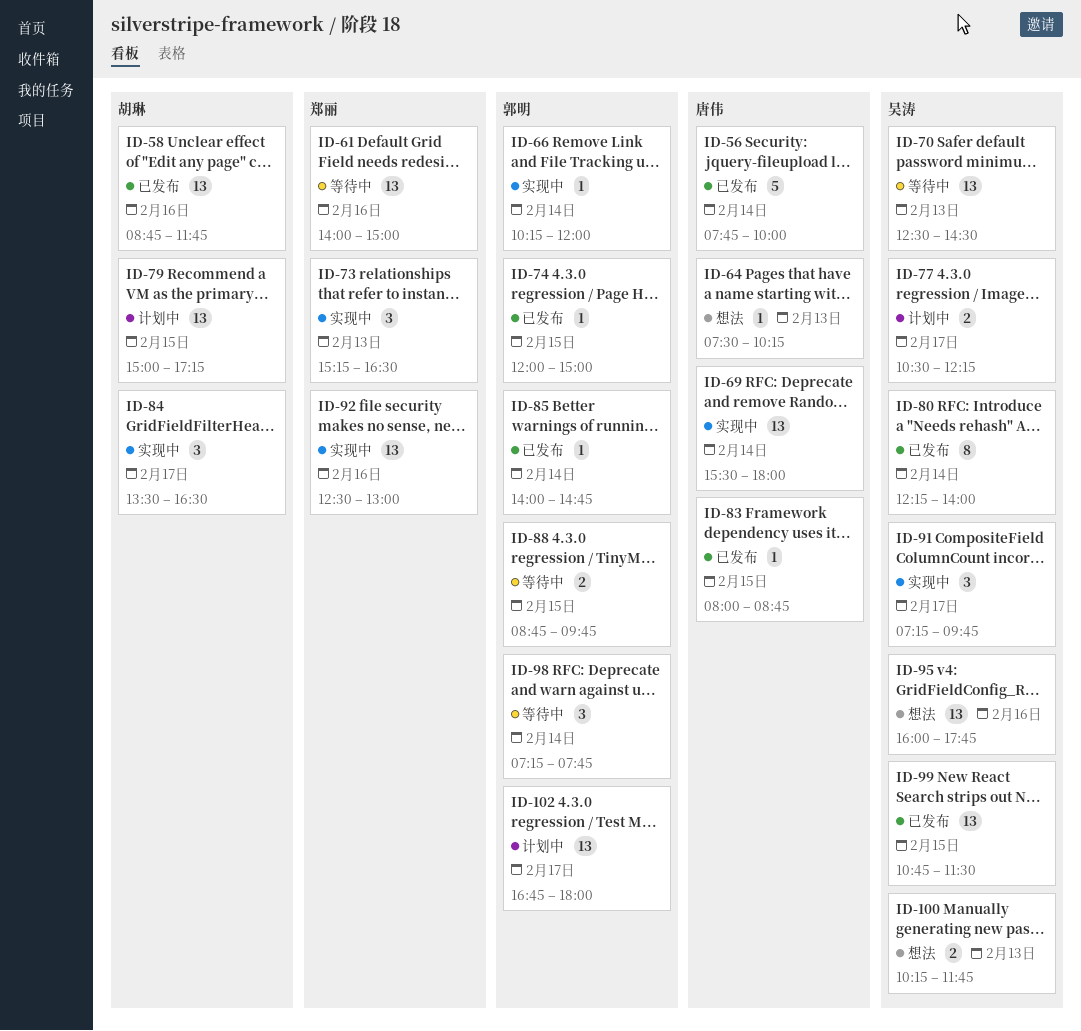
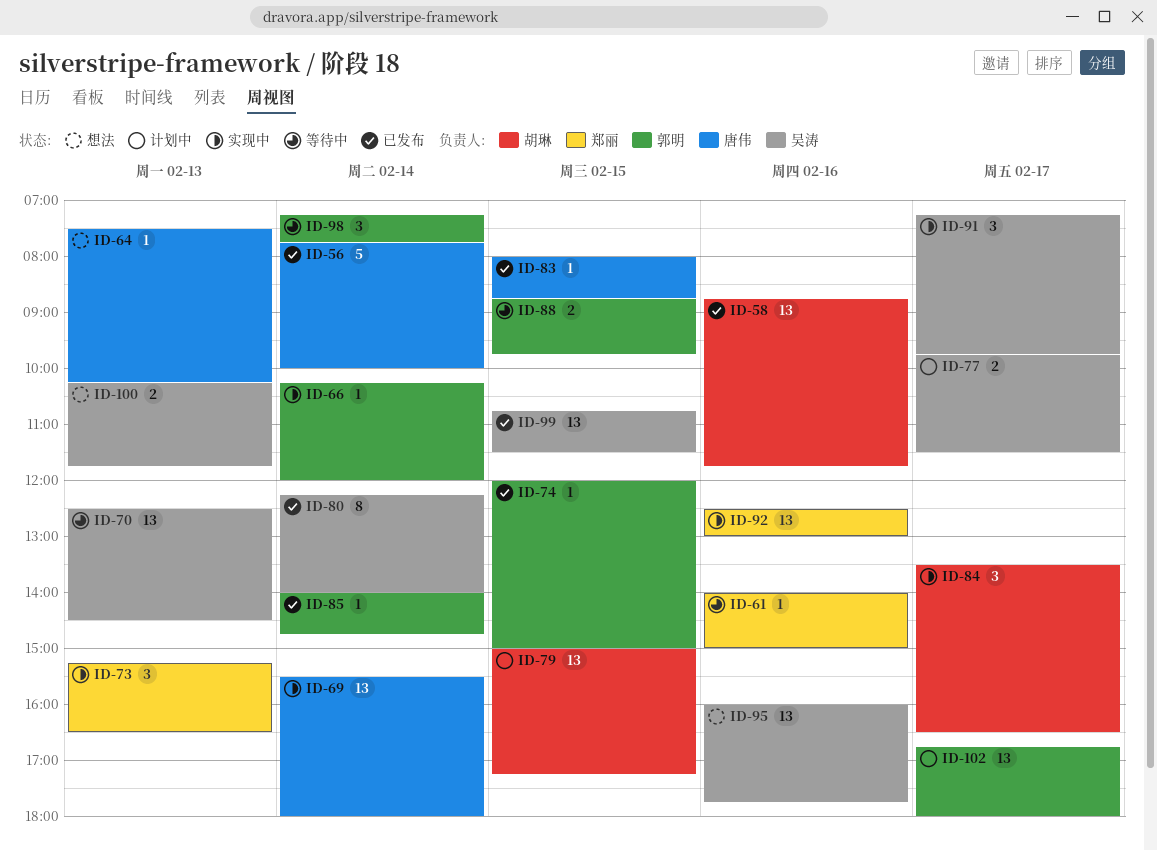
ID-61, estimate: 13 -> 1
ID-77, begins: 10:30 -> 09:45
ID-77, ends: 12:15 -> 11:30

